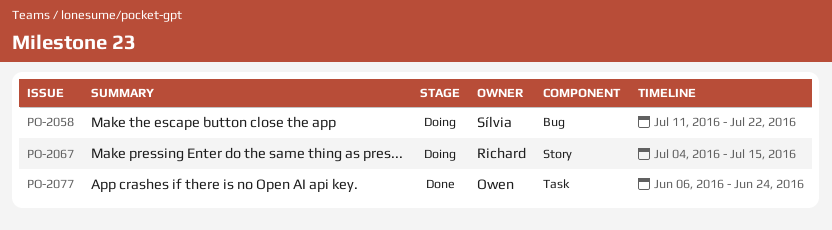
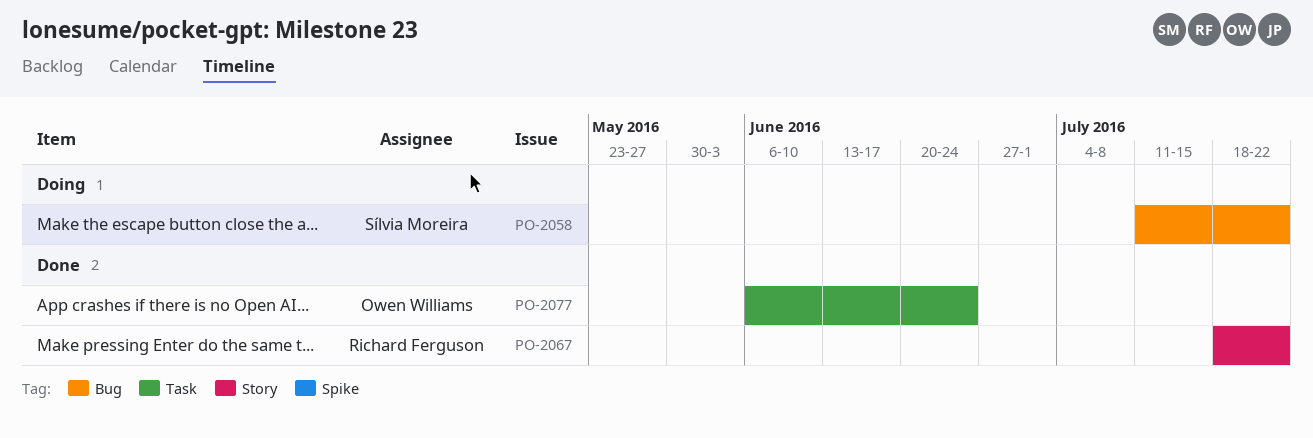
PO-2067, status: Doing -> Done
PO-2067, start: Jul 4 -> Jul 18
PO-2067, due: Jul 15 -> Jul 22

